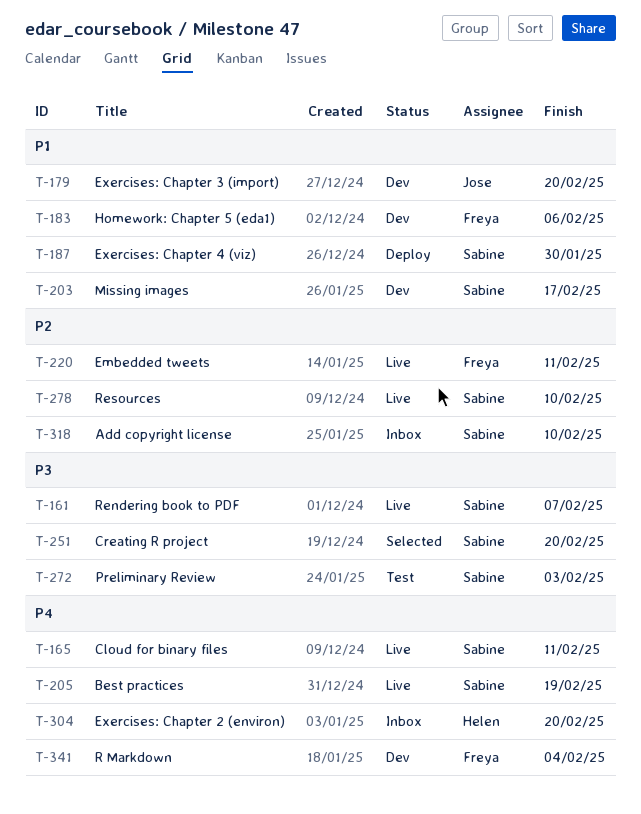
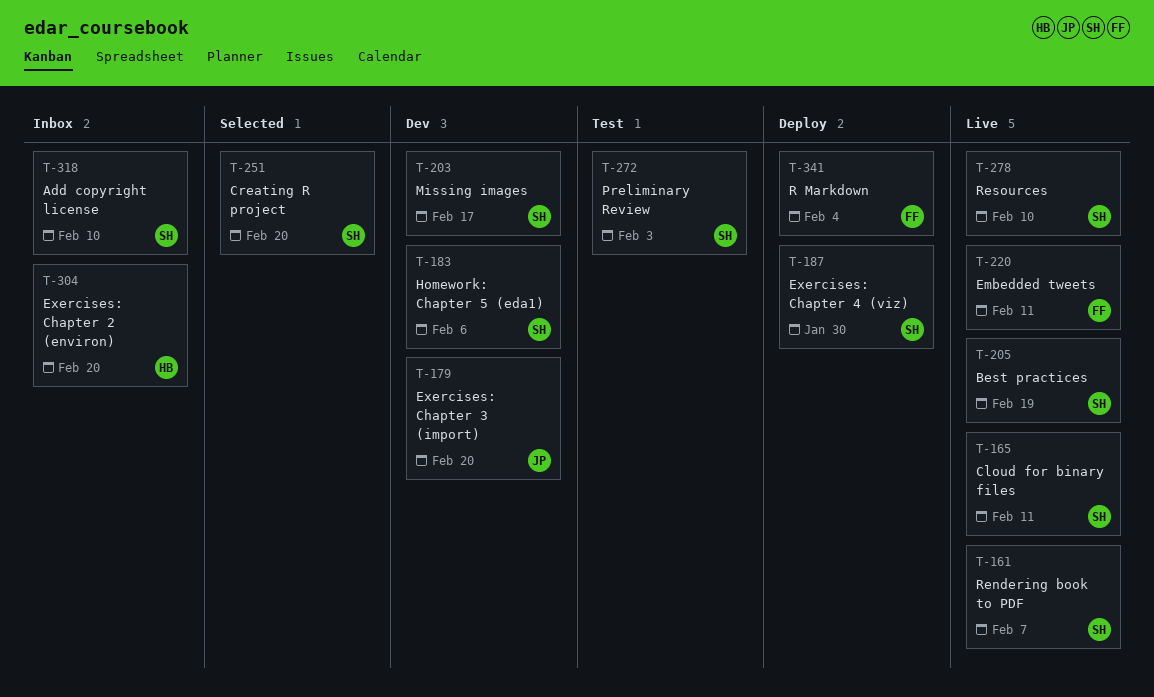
T-183, owner: Freya -> Sabine
T-341, status: Dev -> Deploy

